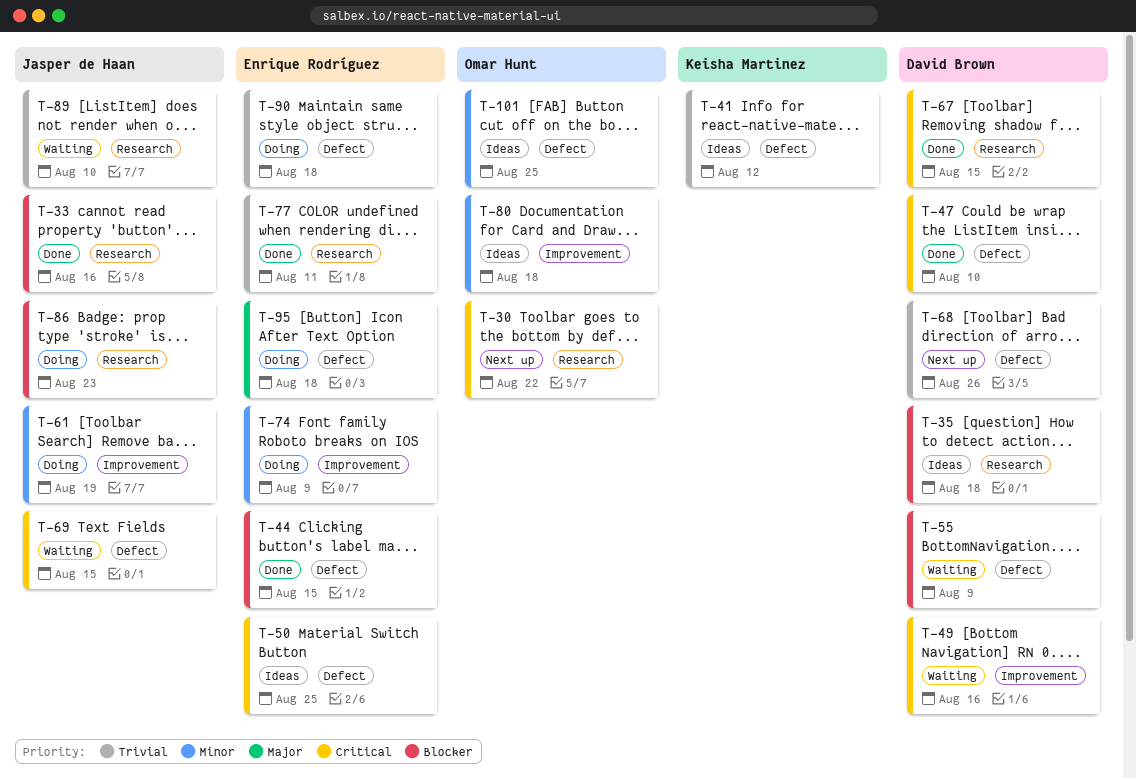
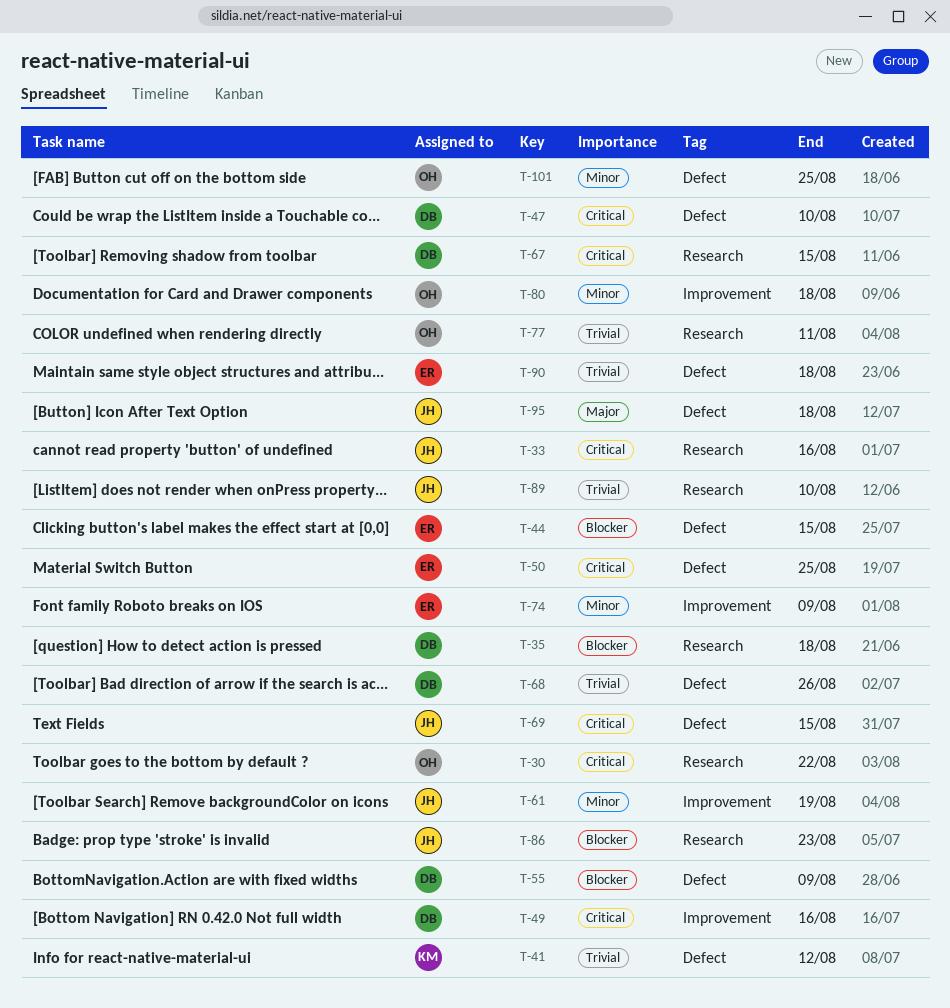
T-33, priority: Blocker -> Critical
T-77, owner: Enrique Rodríguez -> Omar Hunt
T-95, owner: Enrique Rodríguez -> Jasper de Haan

